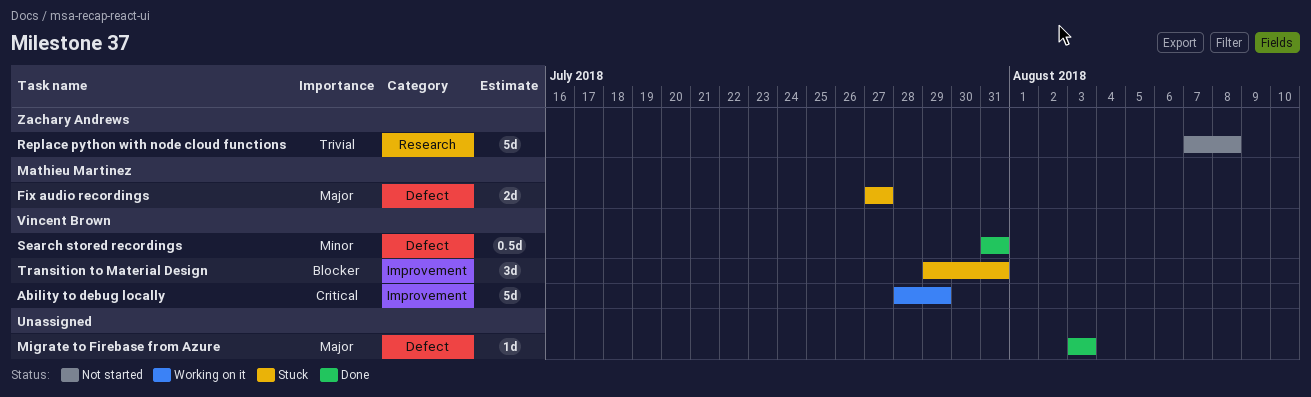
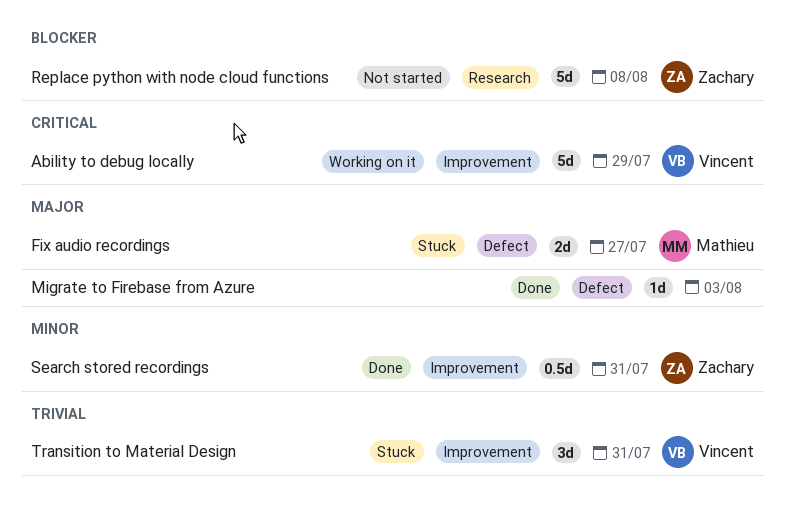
Replace python with node cloud functions, priority: Trivial -> Blocker
Search stored recordings, owner: Vincent Brown -> Zachary Andrews
Search stored recordings, label: Defect -> Improvement
Transition to Material Design, priority: Blocker -> Trivial

